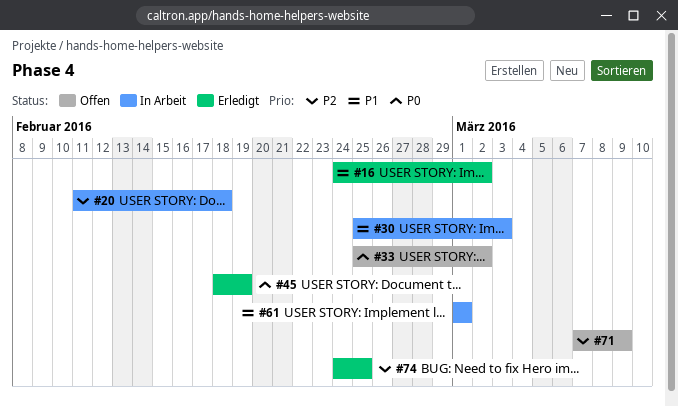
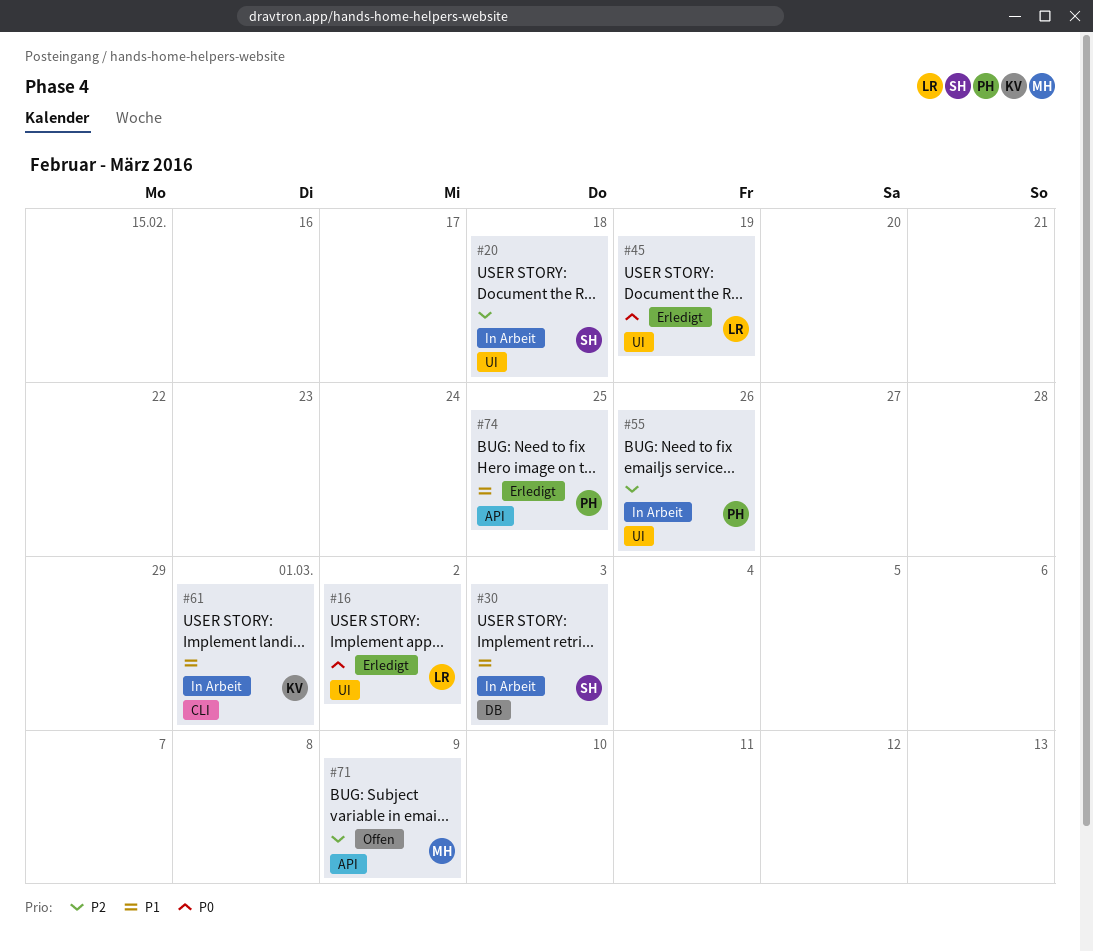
#16, priority: P1 -> P0
#33: present -> none
#55: none -> present
#74, priority: P2 -> P1

